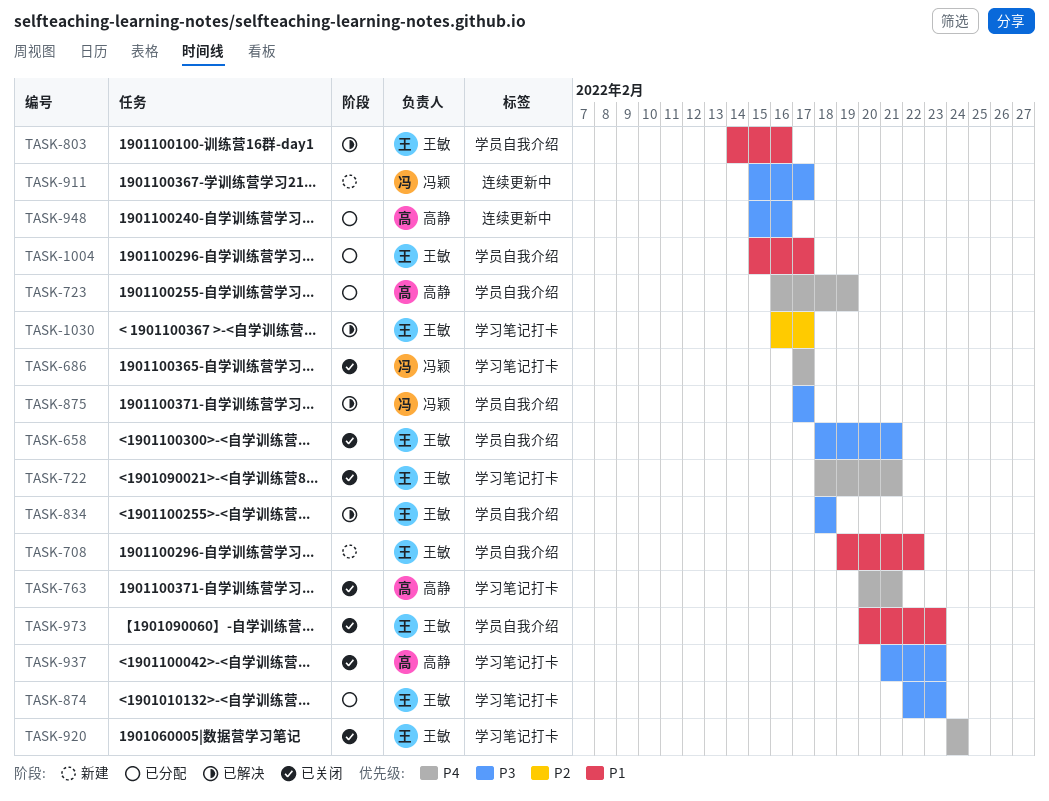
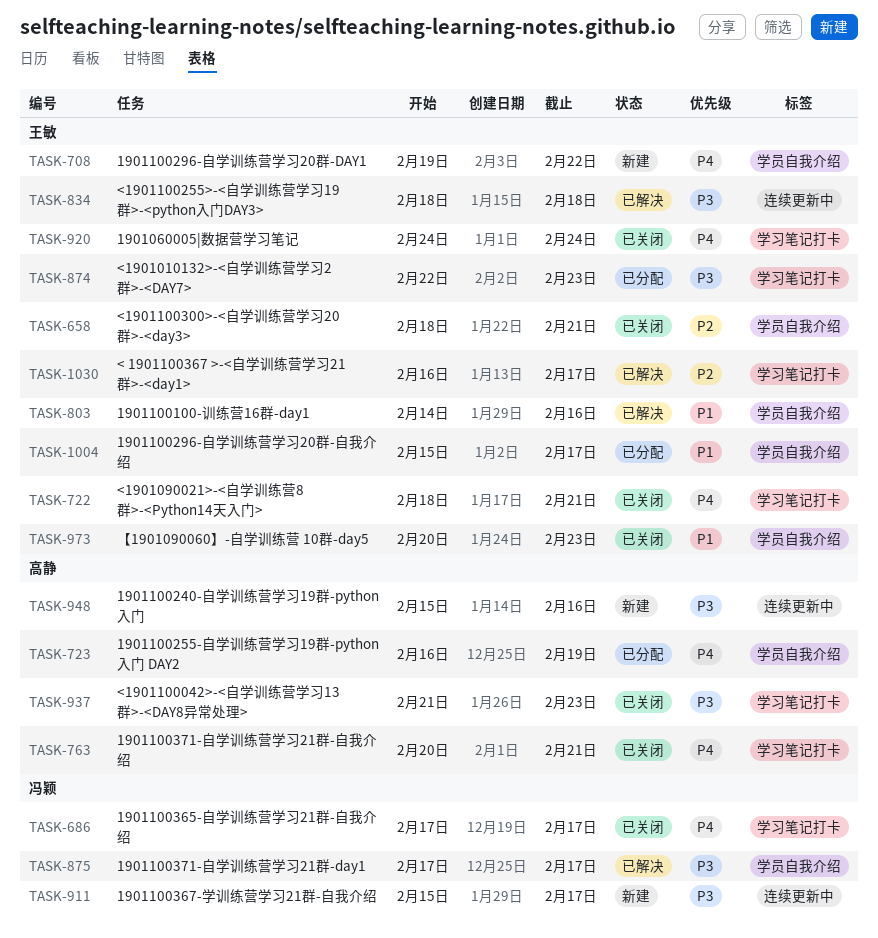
TASK-658, priority: P3 -> P2
TASK-708, priority: P1 -> P4
TASK-834, label: 学员自我介绍 -> 连续更新中
TASK-948, status: 已分配 -> 新建

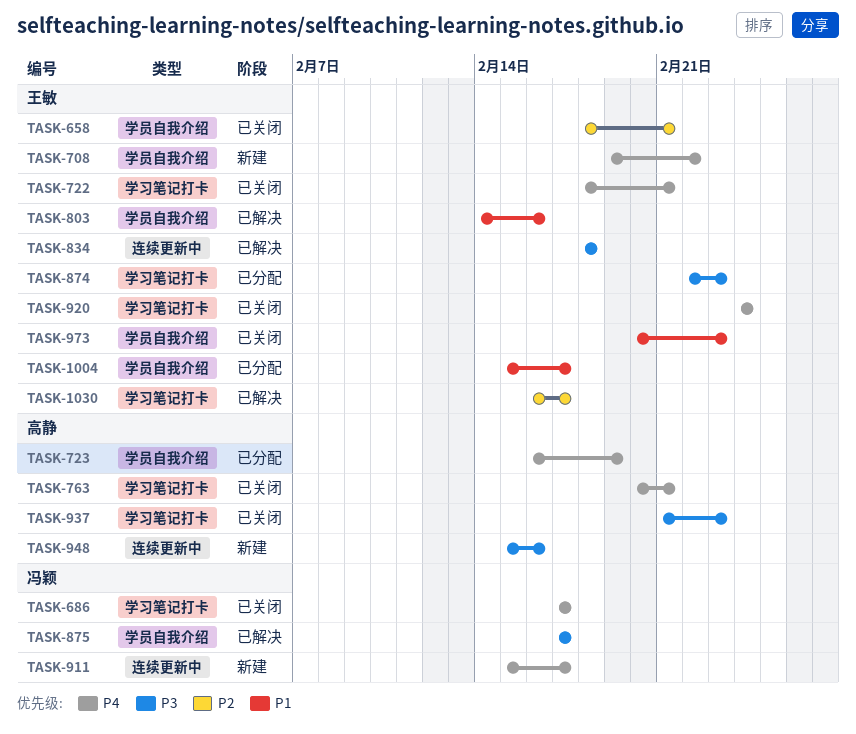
TASK-911, priority: P3 -> P4

